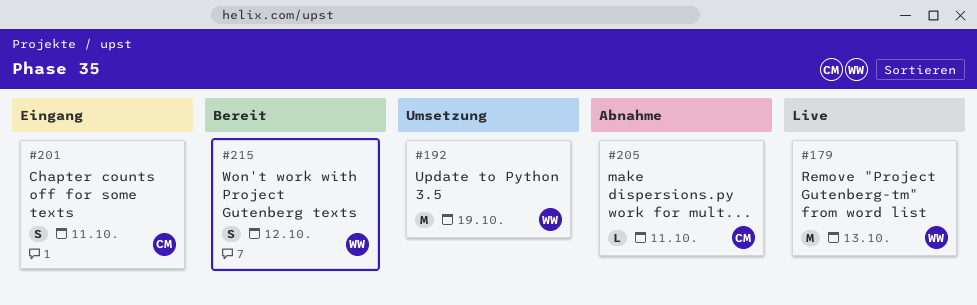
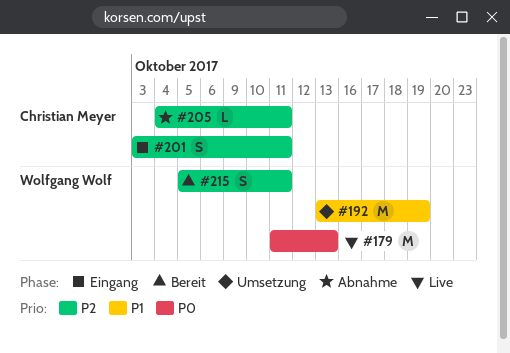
#215, due: Oct 12 -> Oct 11

